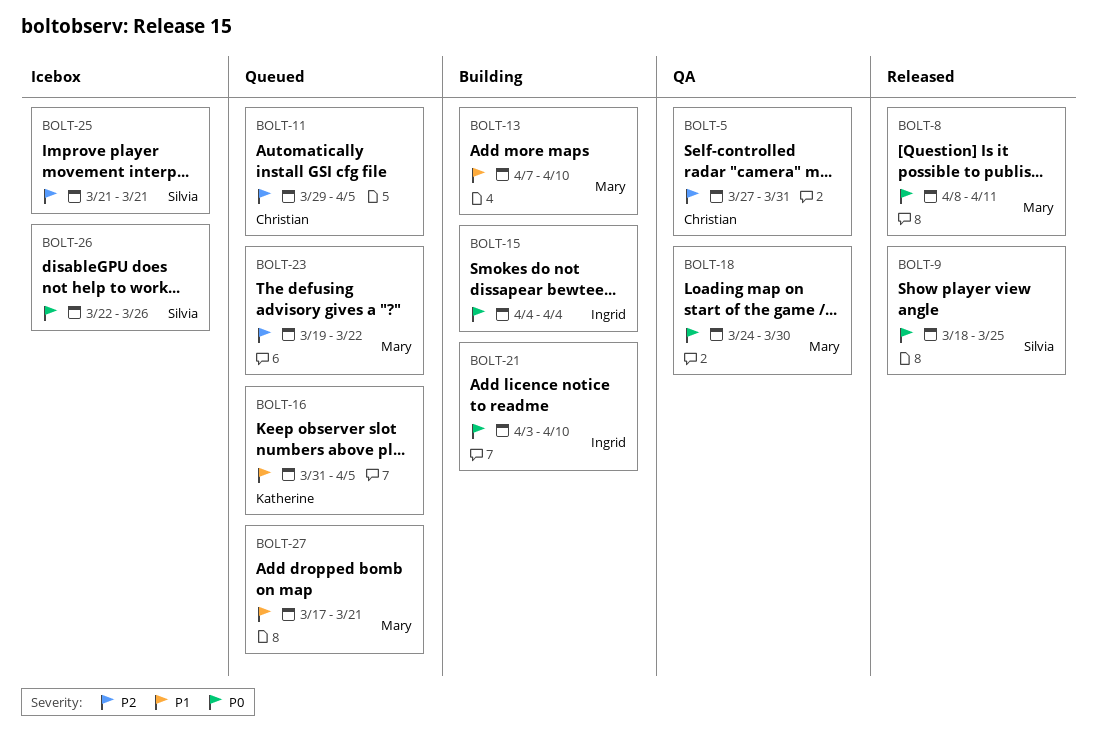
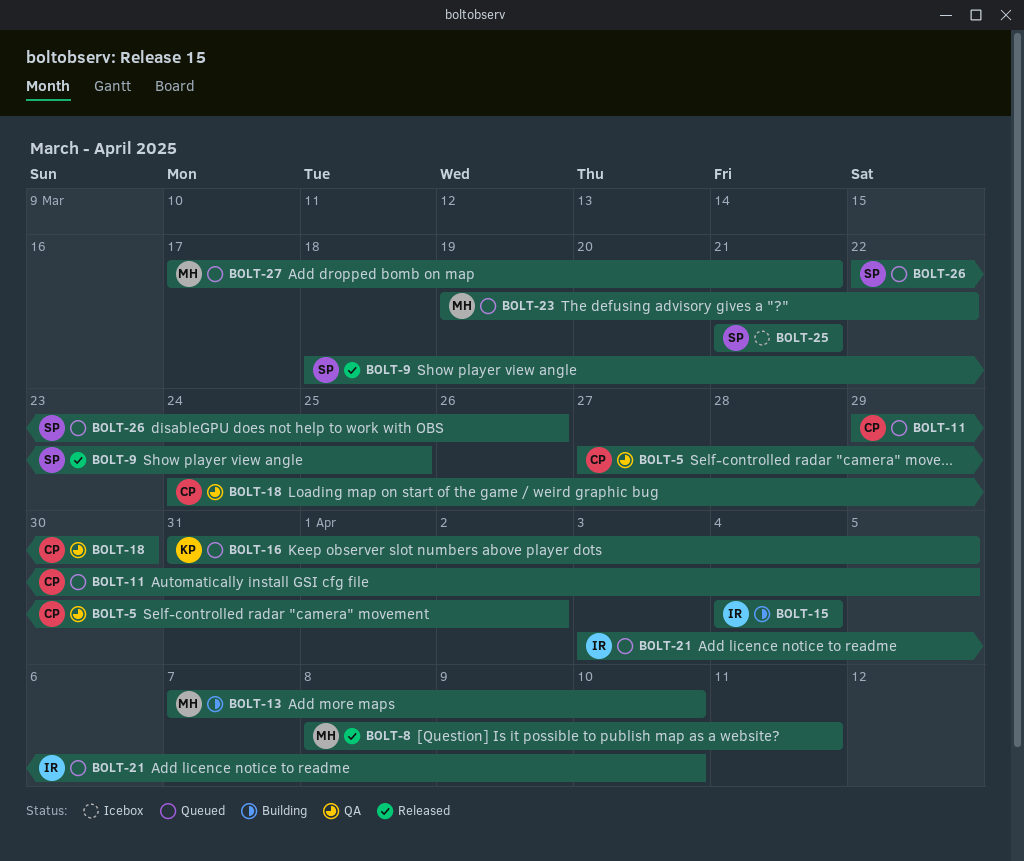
BOLT-5, due: Mar 31 -> Apr 2
BOLT-18, owner: Mary -> Christian
BOLT-21, status: Building -> Queued
BOLT-26, status: Icebox -> Queued

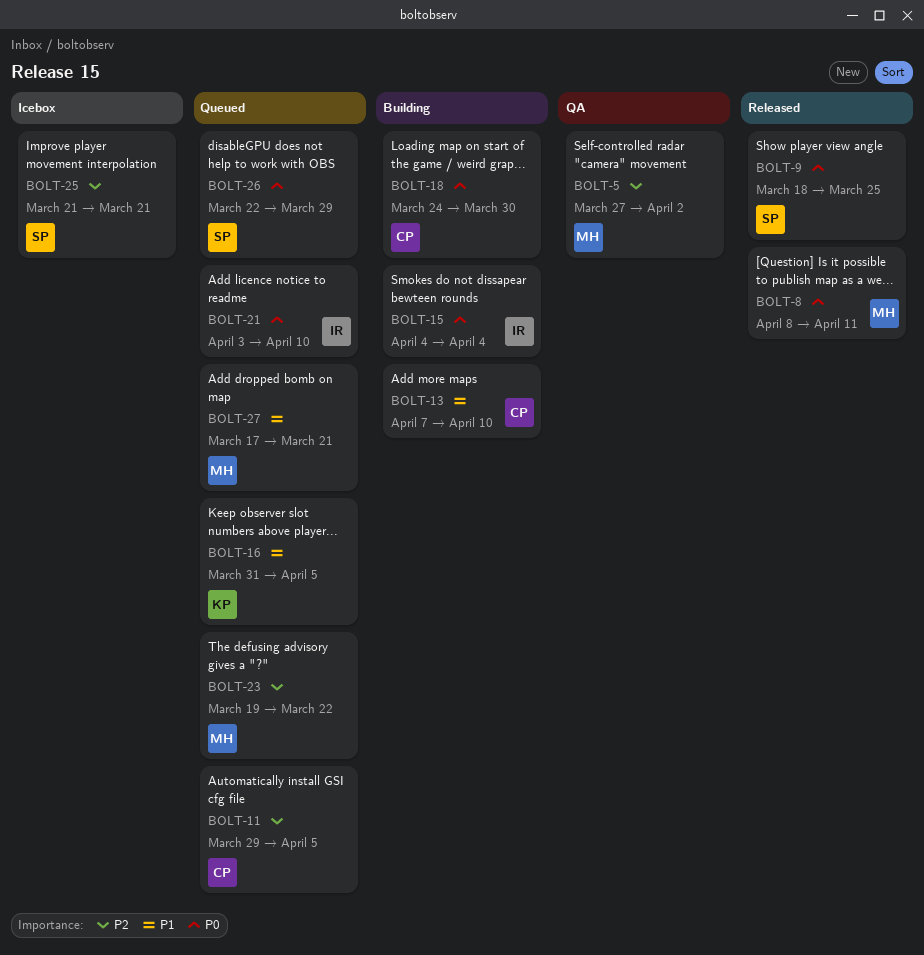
BOLT-5, owner: CP -> MH
BOLT-13, owner: MH -> CP
BOLT-18, status: QA -> Building
BOLT-26, due: Mar 26 -> Mar 29

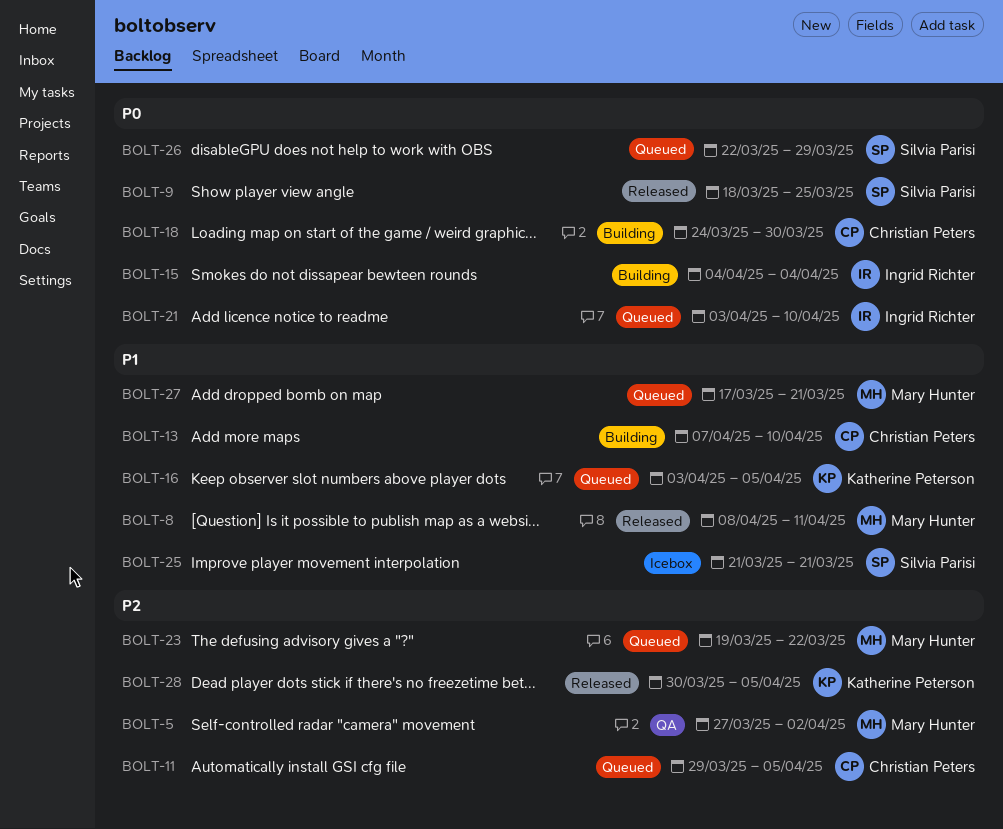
BOLT-8, priority: P0 -> P1
BOLT-16, start: Mar 31 -> Apr 3
BOLT-25, priority: P2 -> P1
BOLT-28: none -> present

